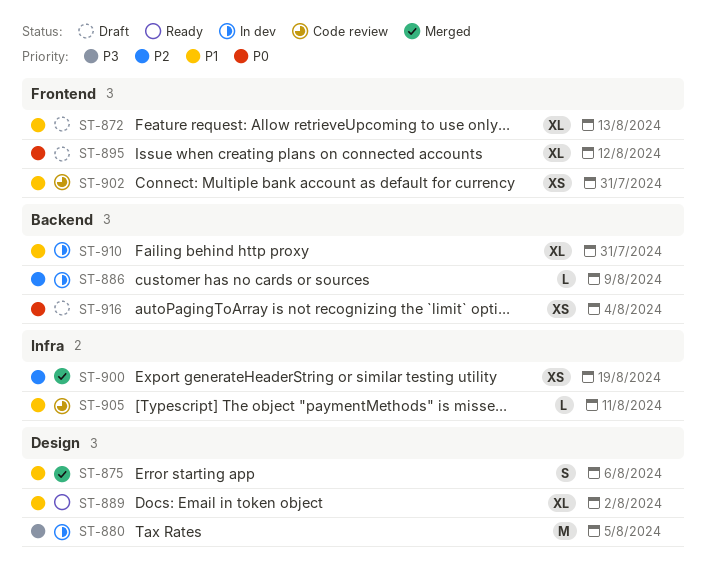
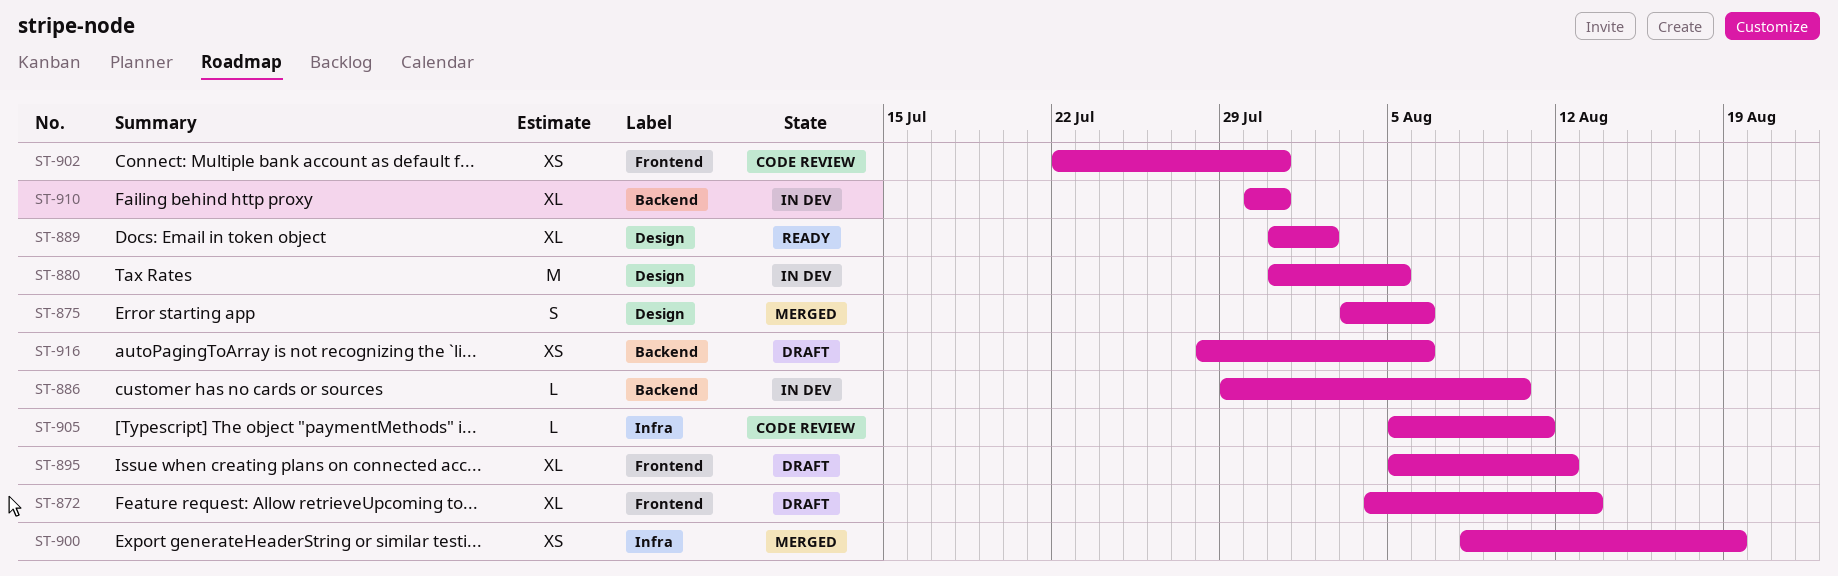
ST-886, due: Aug 9 -> Aug 10
ST-916, due: Aug 4 -> Aug 6

